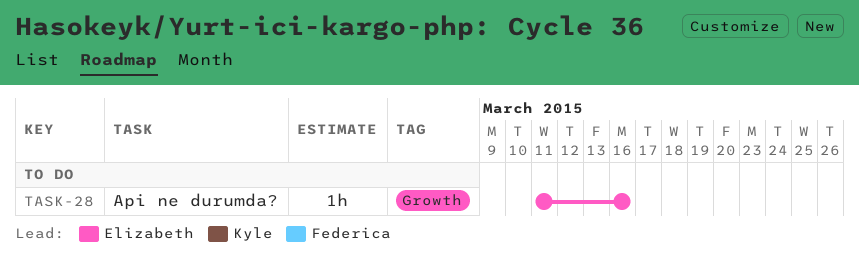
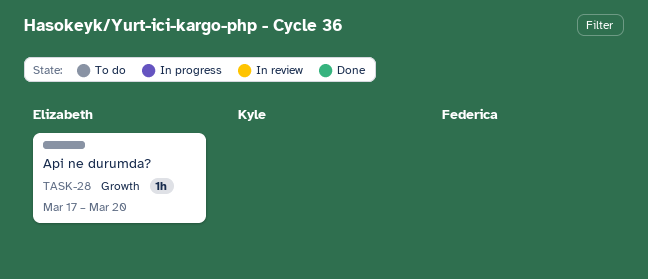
TASK-28, start: Mar 11 -> Mar 17
TASK-28, due: Mar 16 -> Mar 20

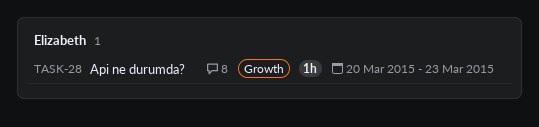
TASK-28, start: Mar 17 -> Mar 20
TASK-28, due: Mar 20 -> Mar 23

